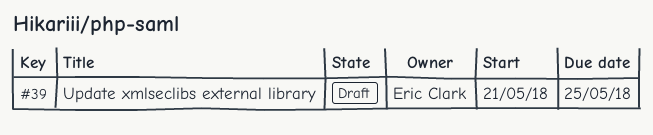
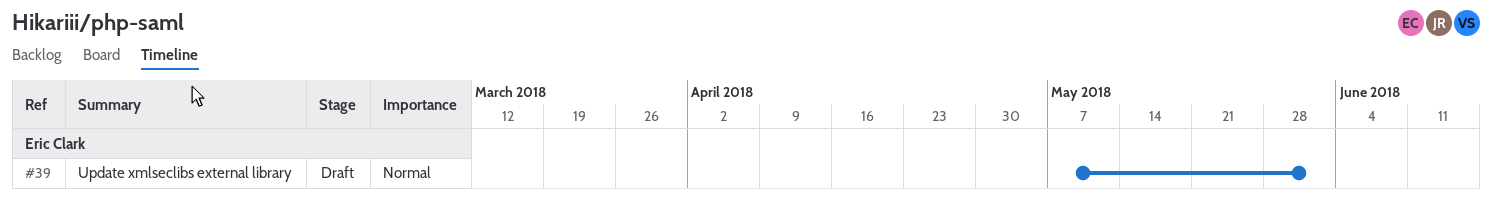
#39, start: May 21 -> May 7
#39, due: May 25 -> Jun 1

